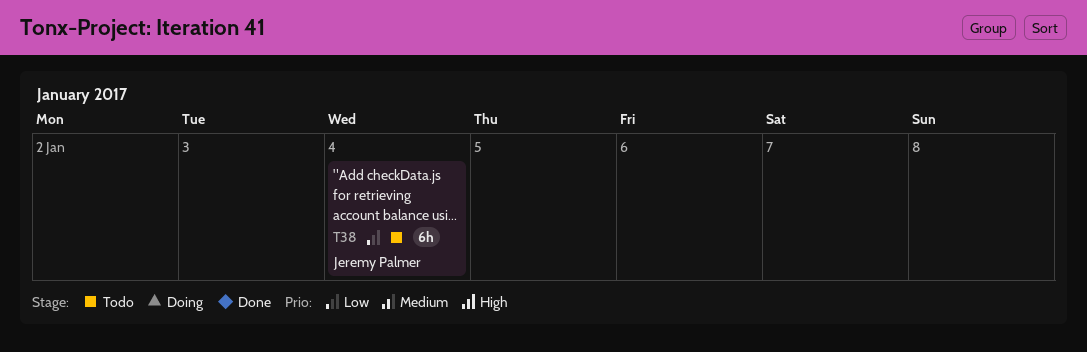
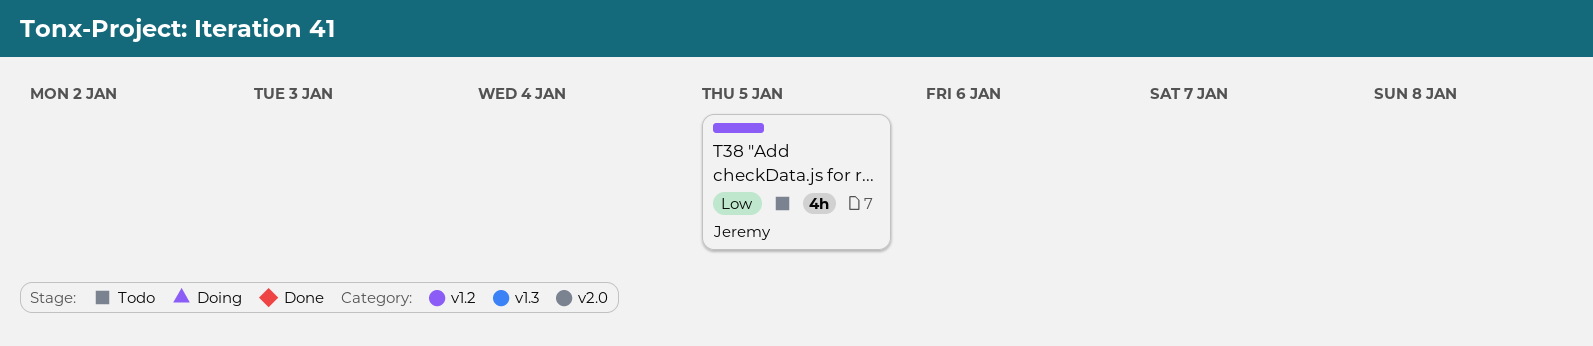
T38, estimate: 6h -> 4h
T38, due: Jan 4 -> Jan 5

